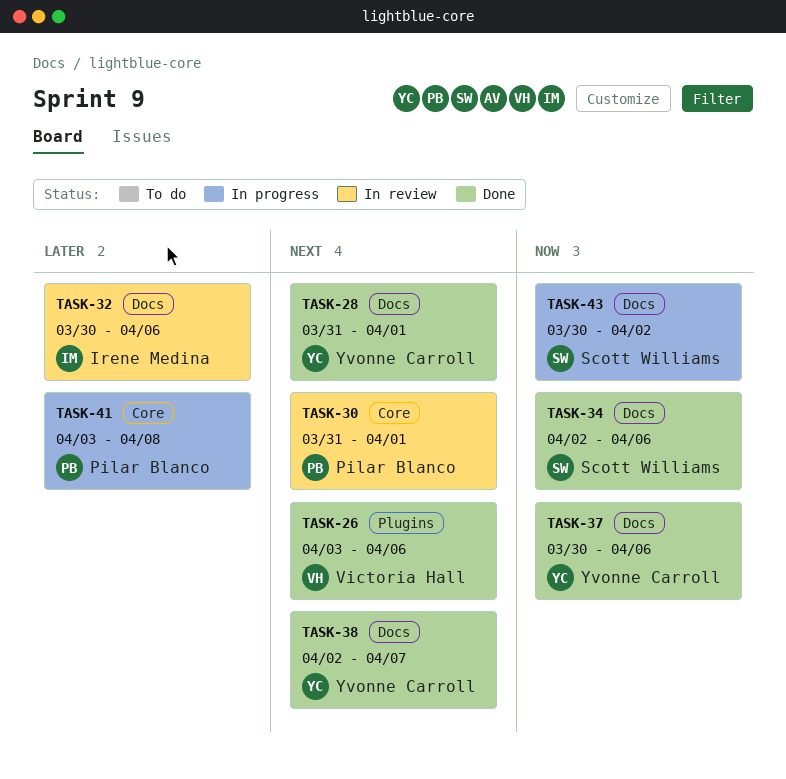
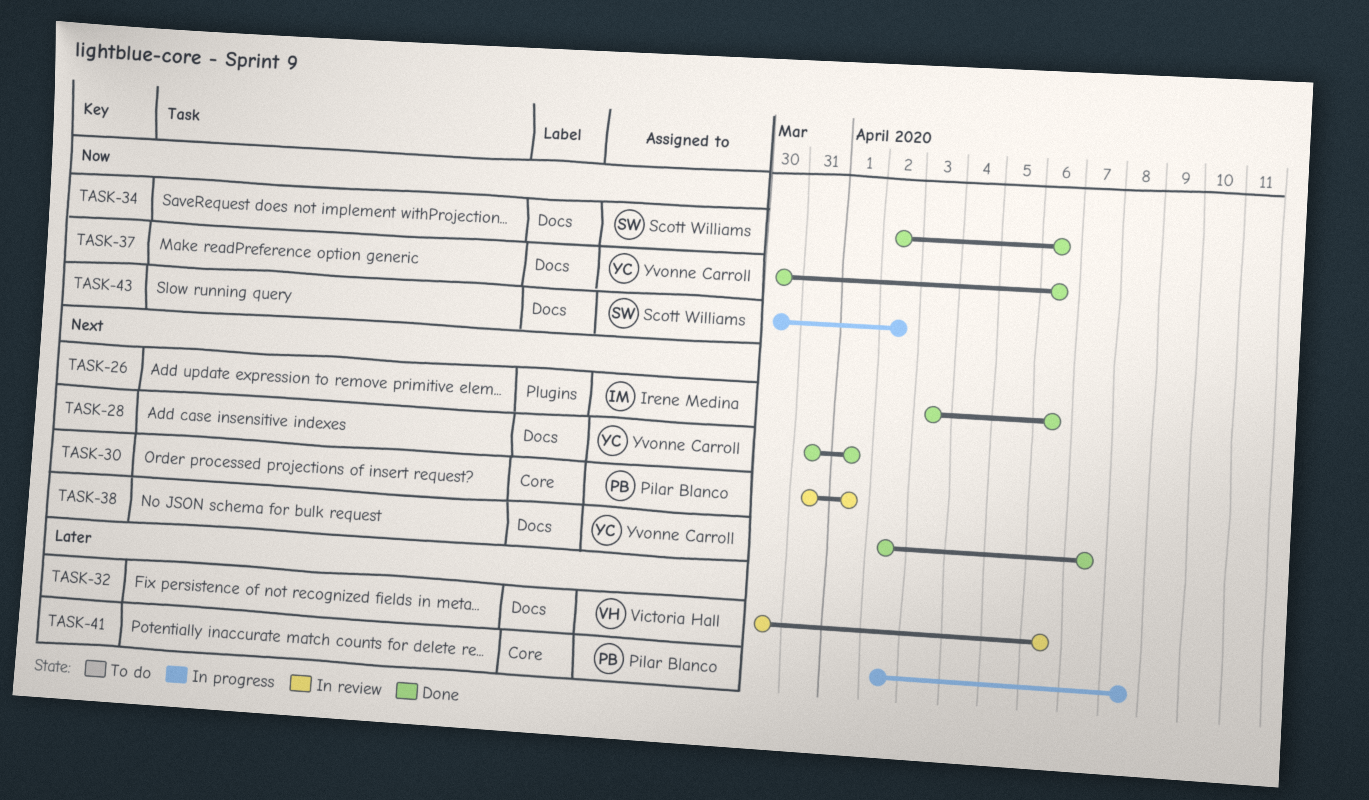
TASK-26, owner: Victoria Hall -> Irene Medina
TASK-32, owner: Irene Medina -> Victoria Hall
TASK-41, start: Apr 3 -> Apr 2

